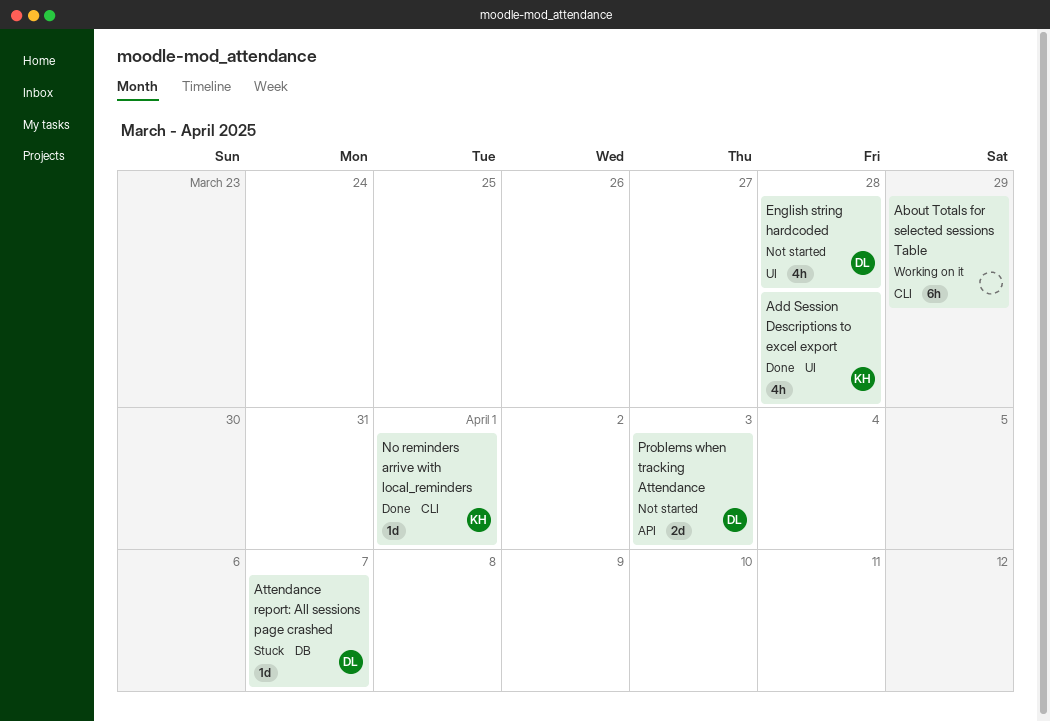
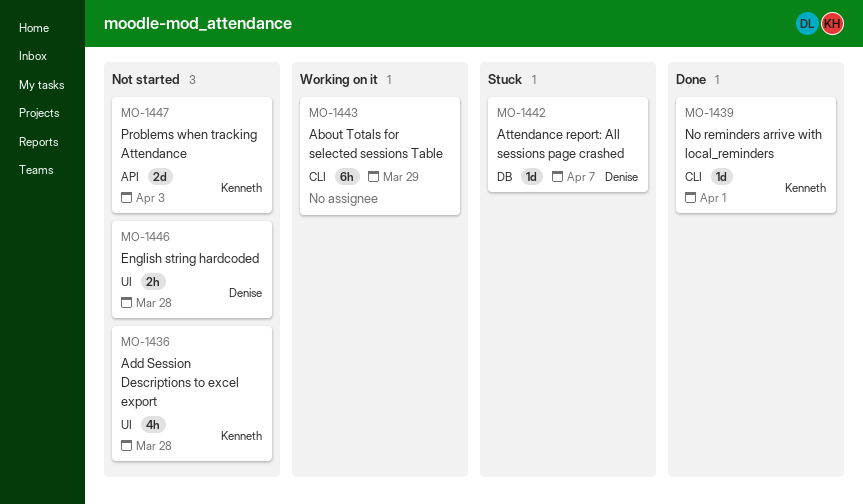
Add Session Descriptions to excel export, status: Done -> Not started
English string hardcoded, estimate: 4h -> 2h
Problems when tracking Attendance, owner: Denise -> Kenneth

